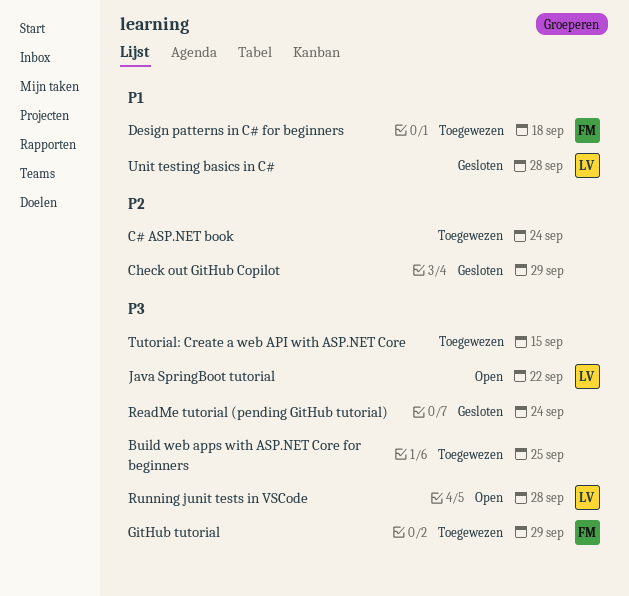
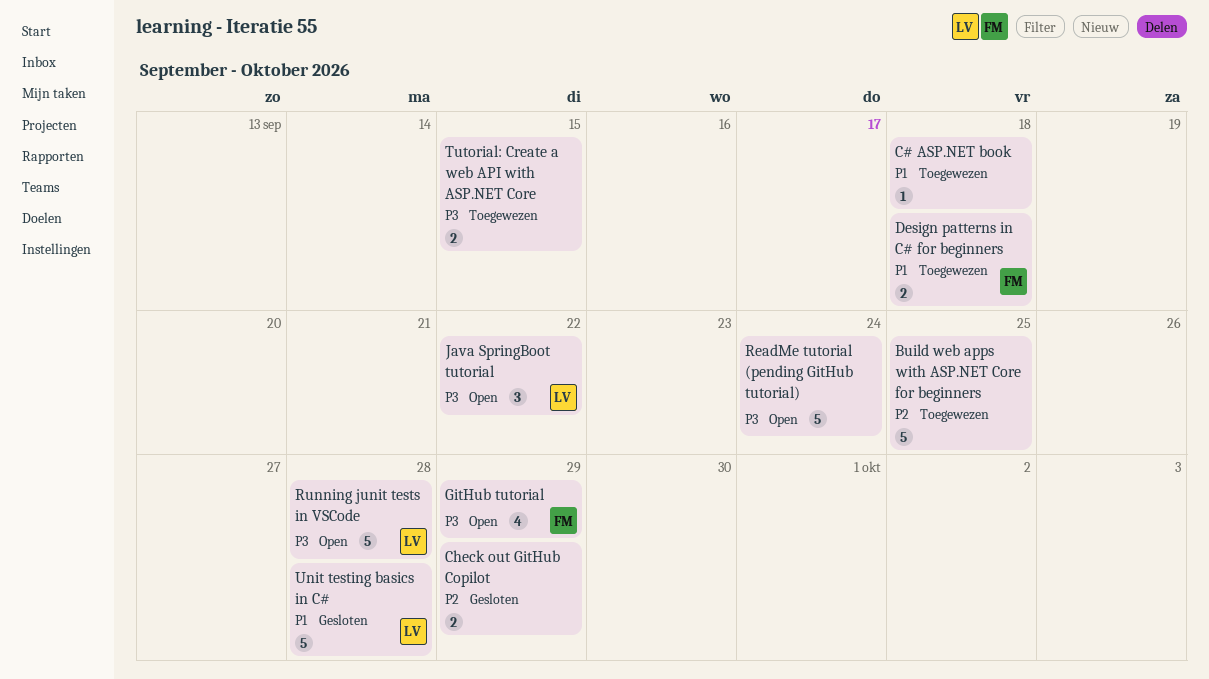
Build web apps with ASP.NET Core for beginners, priority: P3 -> P2
C# ASP.NET book, priority: P2 -> P1
C# ASP.NET book, due: Sep 24 -> Sep 18
GitHub tutorial, status: Toegewezen -> Open
ReadMe tutorial (pending GitHub tutorial), status: Gesloten -> Open

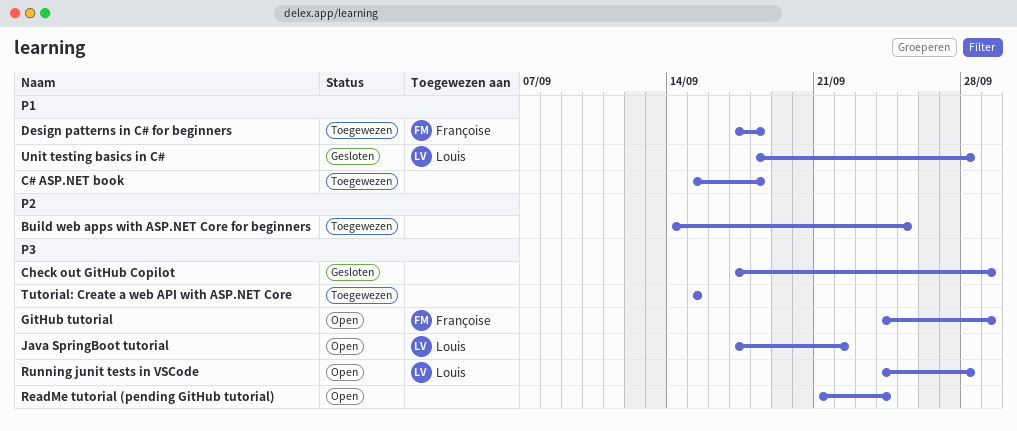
Check out GitHub Copilot, priority: P2 -> P3

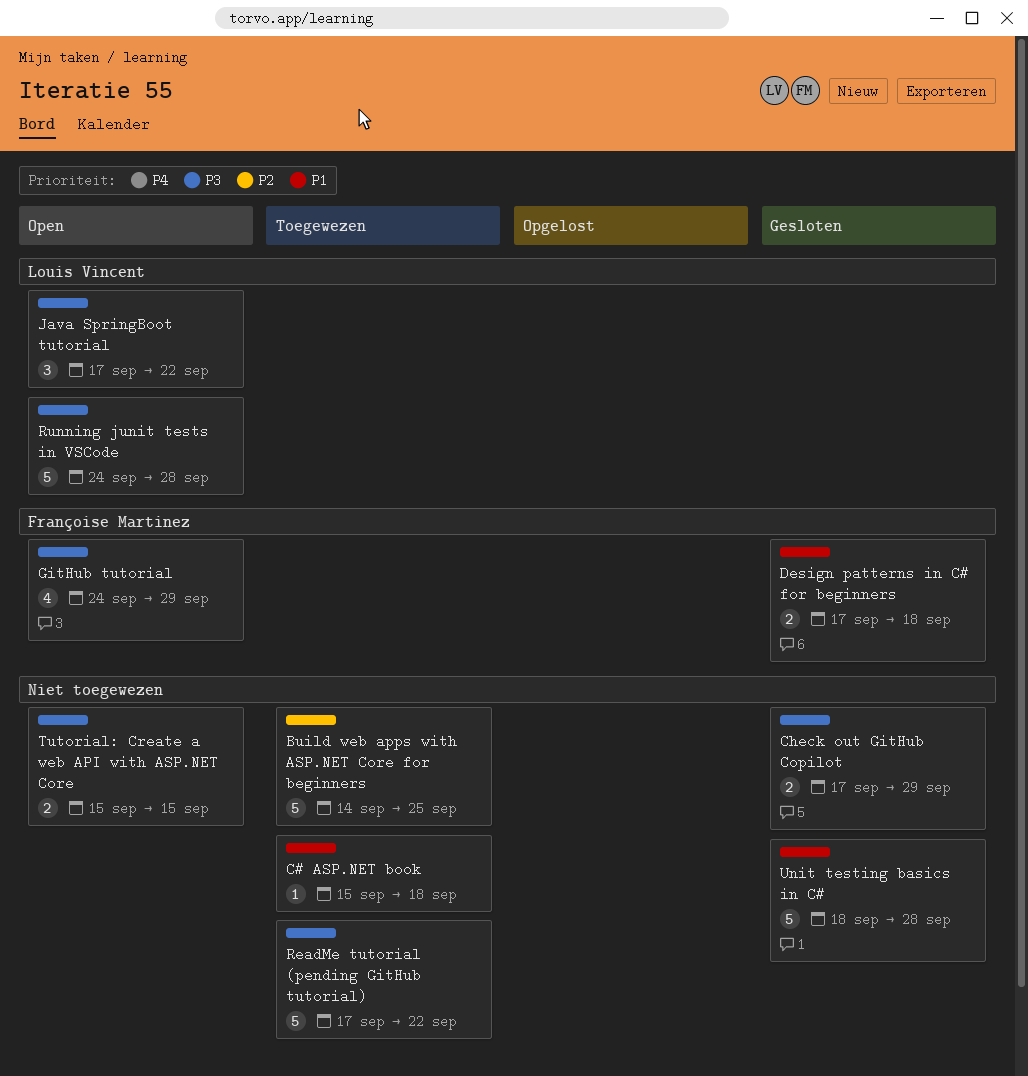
Design patterns in C# for beginners, status: Toegewezen -> Gesloten
ReadMe tutorial (pending GitHub tutorial), status: Open -> Toegewezen
ReadMe tutorial (pending GitHub tutorial), start: Sep 21 -> Sep 17
ReadMe tutorial (pending GitHub tutorial), due: Sep 24 -> Sep 22
Tutorial: Create a web API with ASP.NET Core, status: Toegewezen -> Open
Unit testing basics in C#, owner: Louis Vincent -> none

